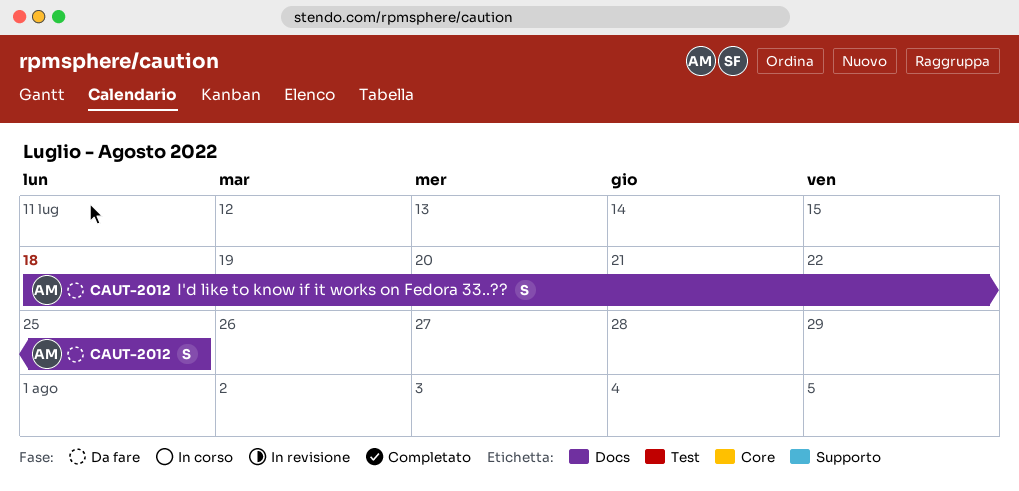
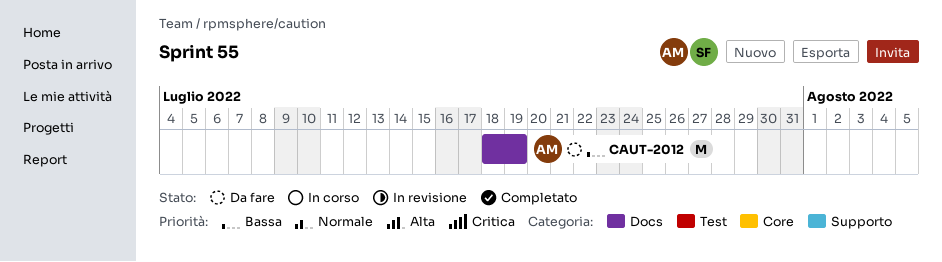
CAUT-2012, estimate: S -> M
CAUT-2012, due: Jul 25 -> Jul 19

